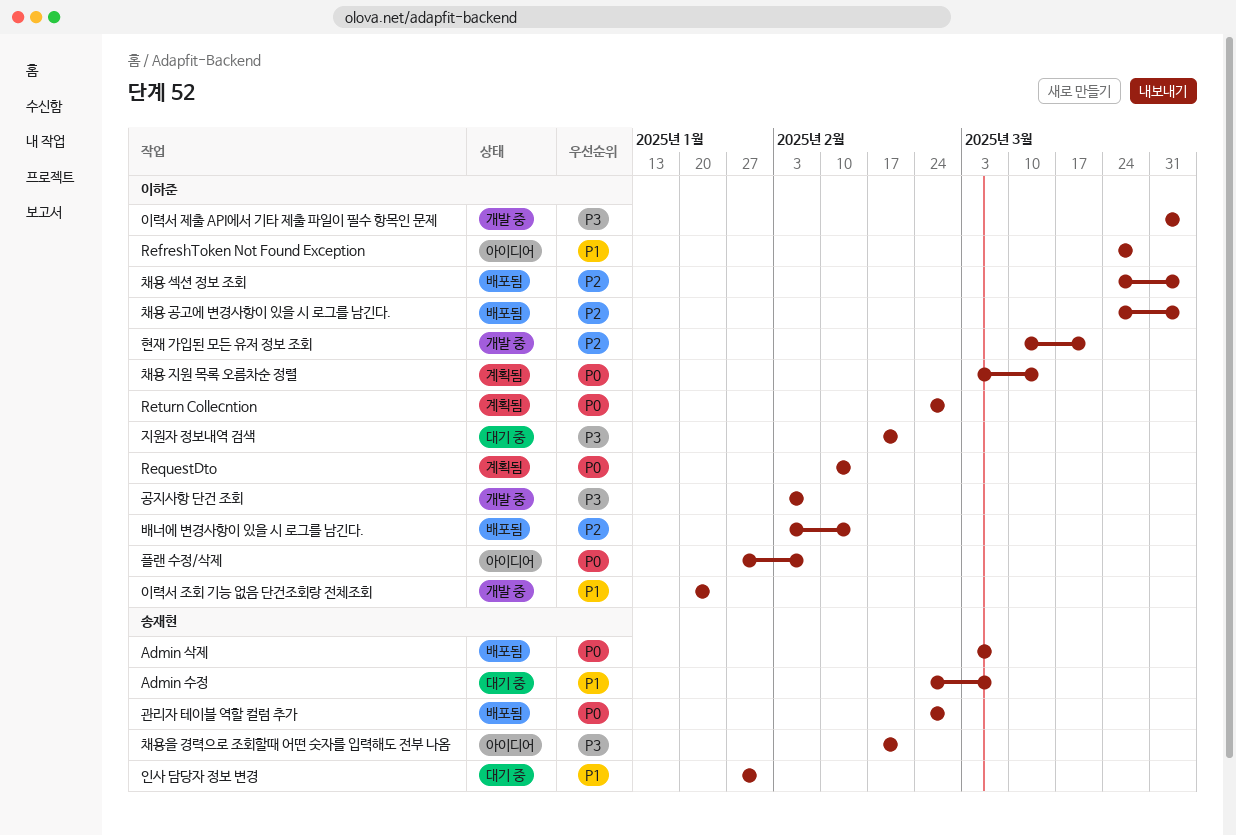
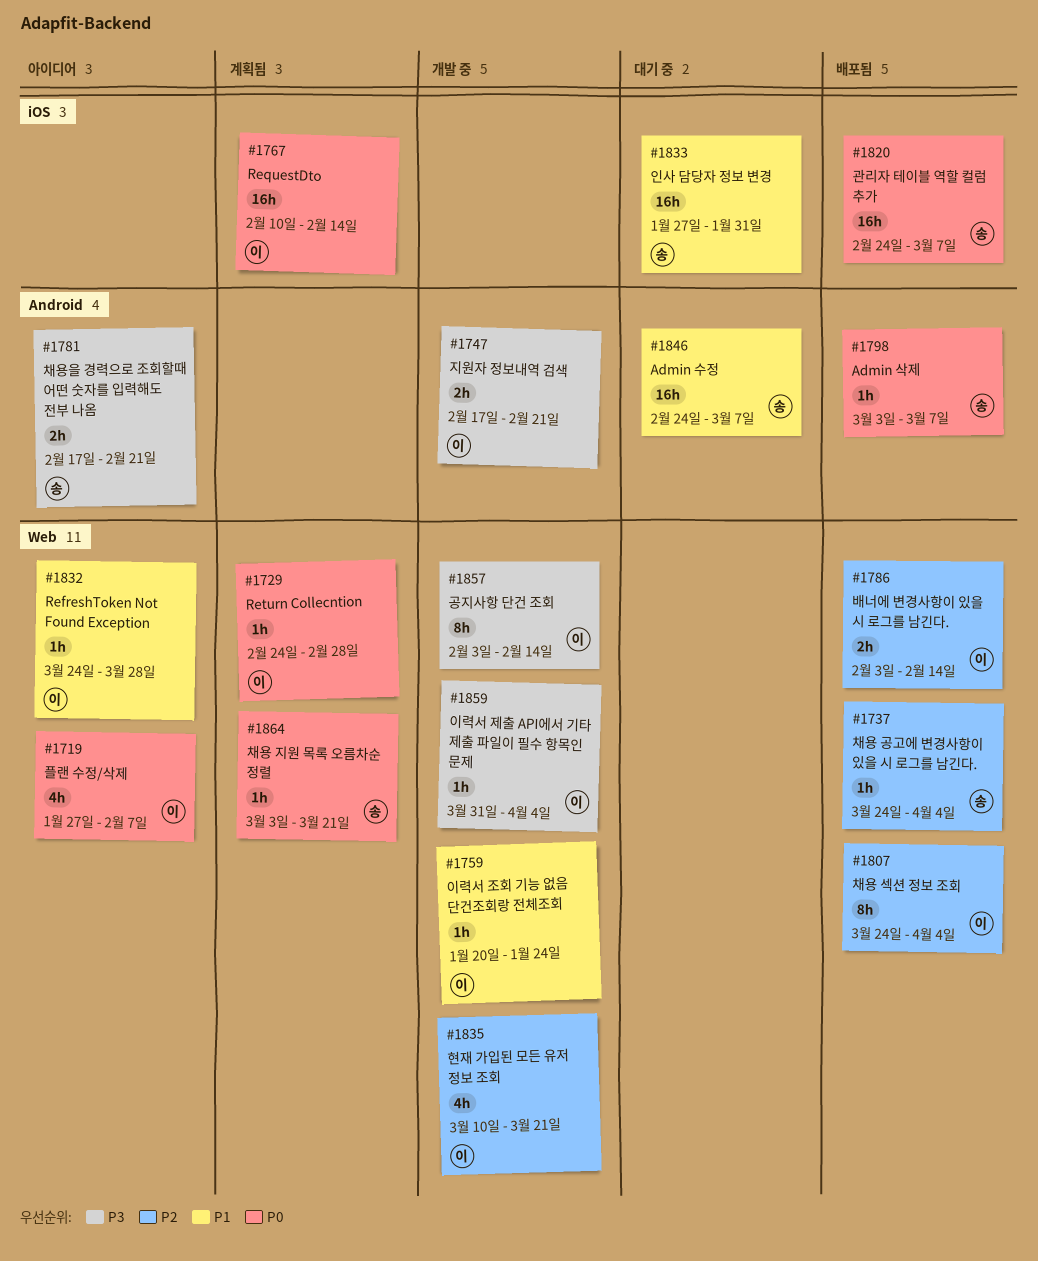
공지사항 단건 조회, due: Feb 7 -> Feb 14
관리자 테이블 역할 컬럼 추가, due: Feb 28 -> Mar 7
지원자 정보내역 검색, status: 대기 중 -> 개발 중
채용 공고에 변경사항이 있을 시 로그를 남긴다., owner: 이하준 -> 송재현
채용 지원 목록 오름차순 정렬, owner: 이하준 -> 송재현
채용 지원 목록 오름차순 정렬, due: Mar 14 -> Mar 21

